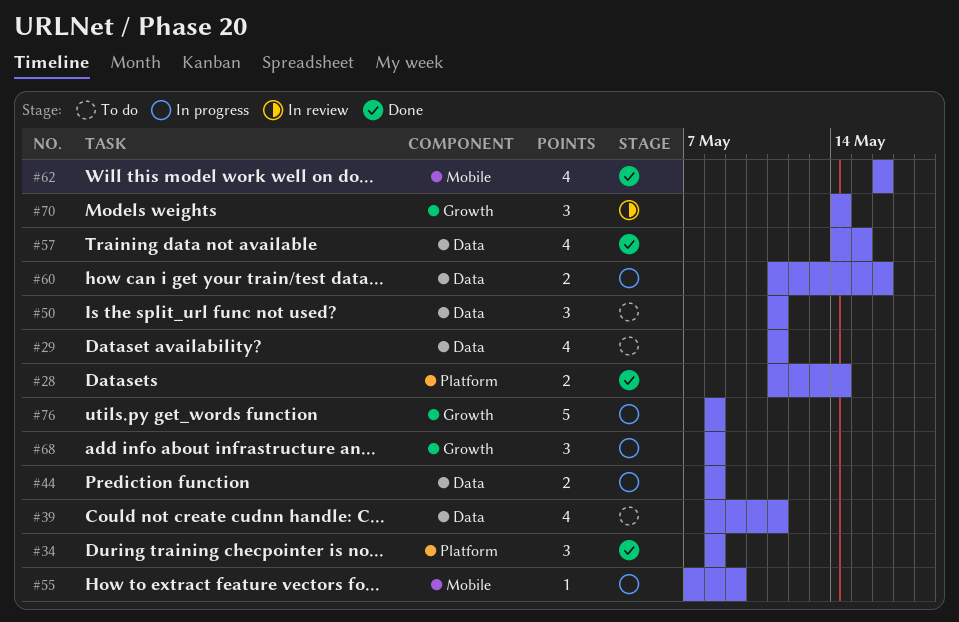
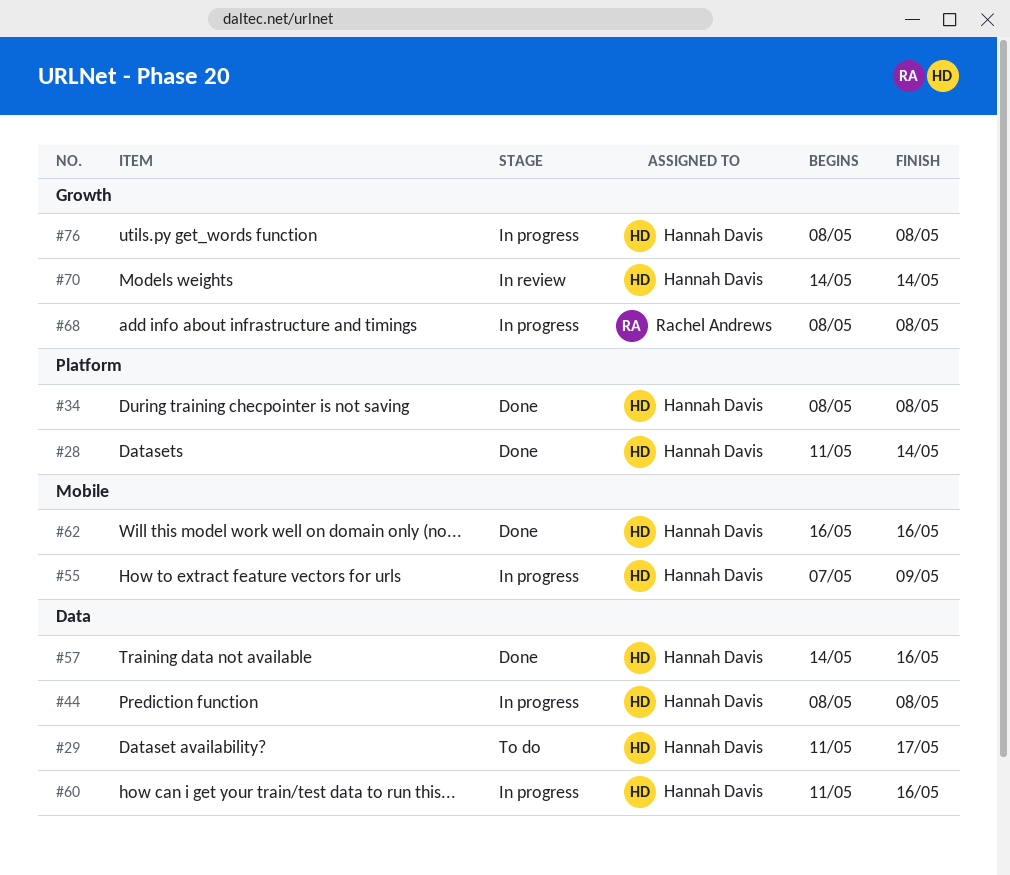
#29, due: May 11 -> May 17
#39: present -> none
#50: present -> none
#57, due: May 15 -> May 16

